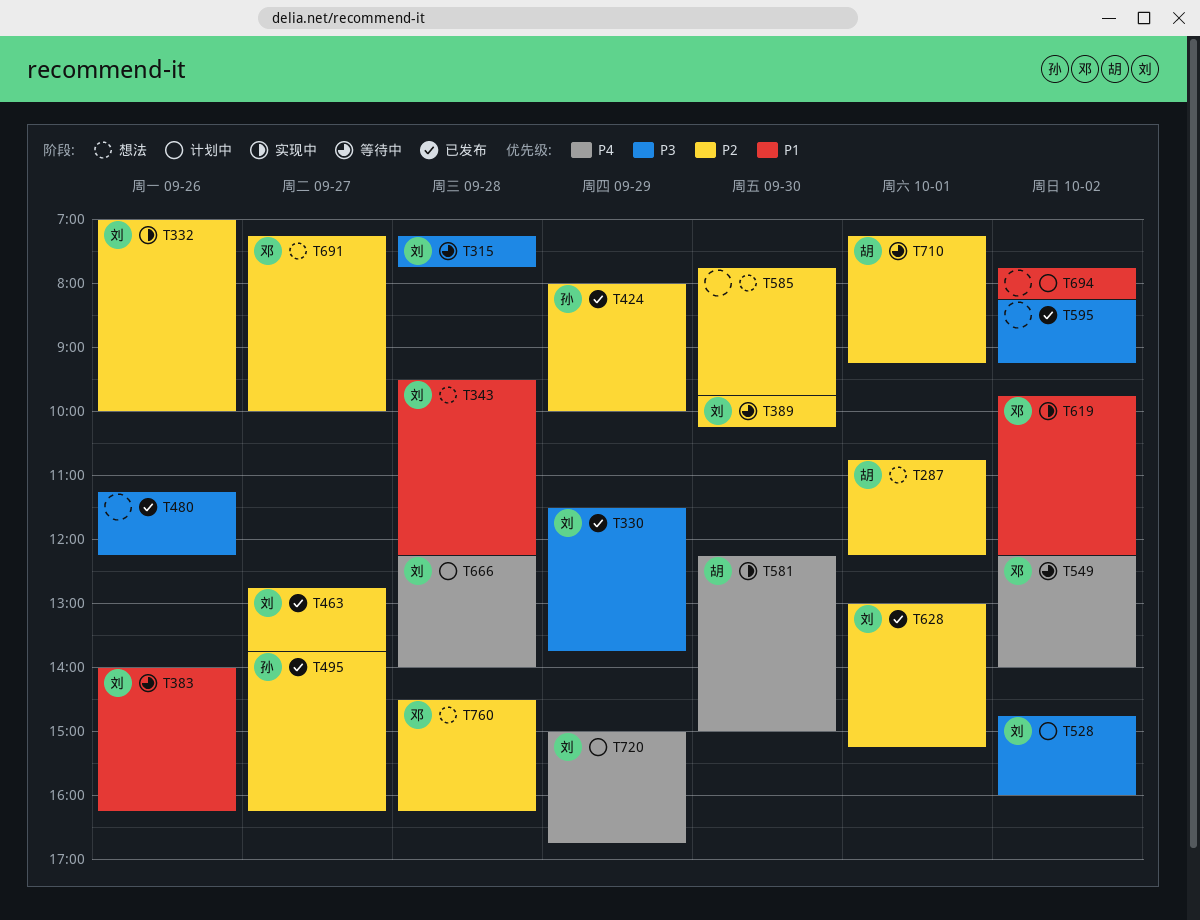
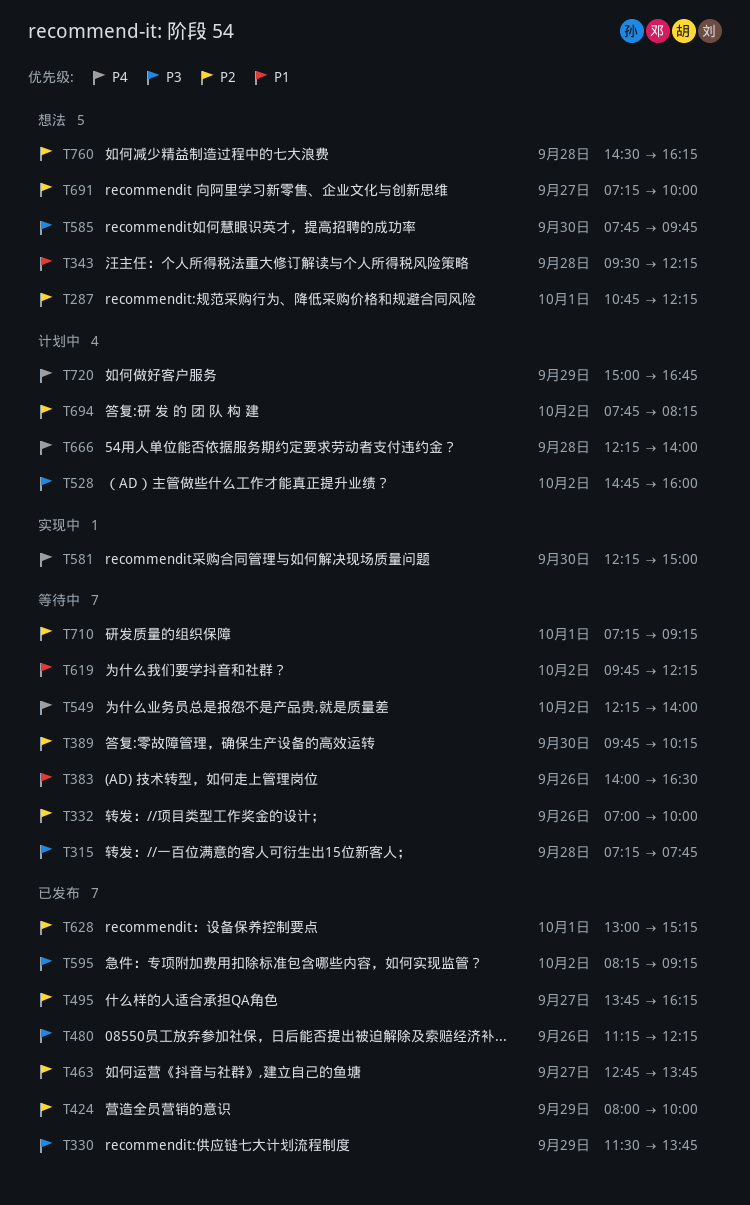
T332, status: 实现中 -> 等待中
T383, ends: 16:15 -> 16:30
T585, priority: P2 -> P3
T619, status: 实现中 -> 等待中
T694, priority: P1 -> P2

